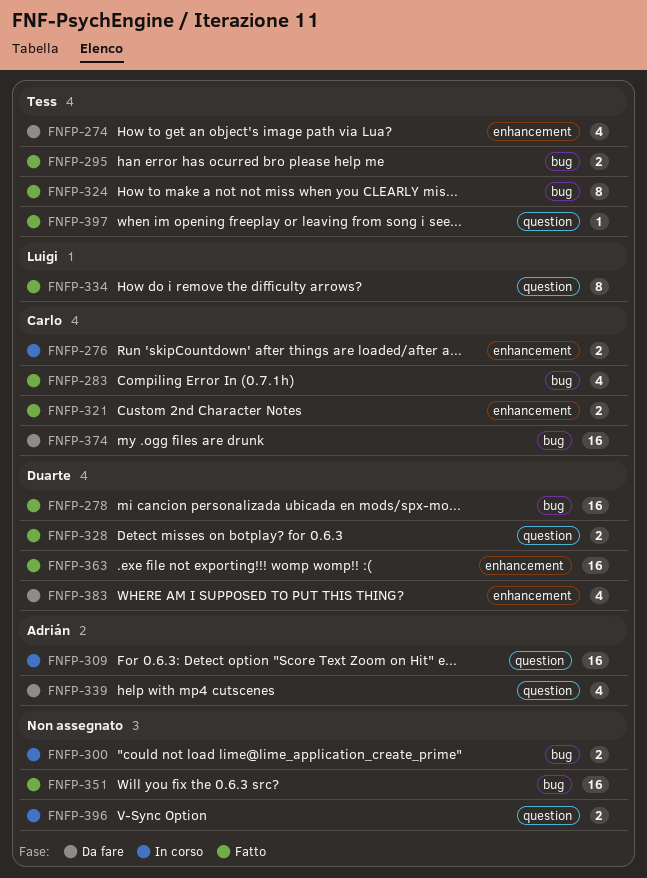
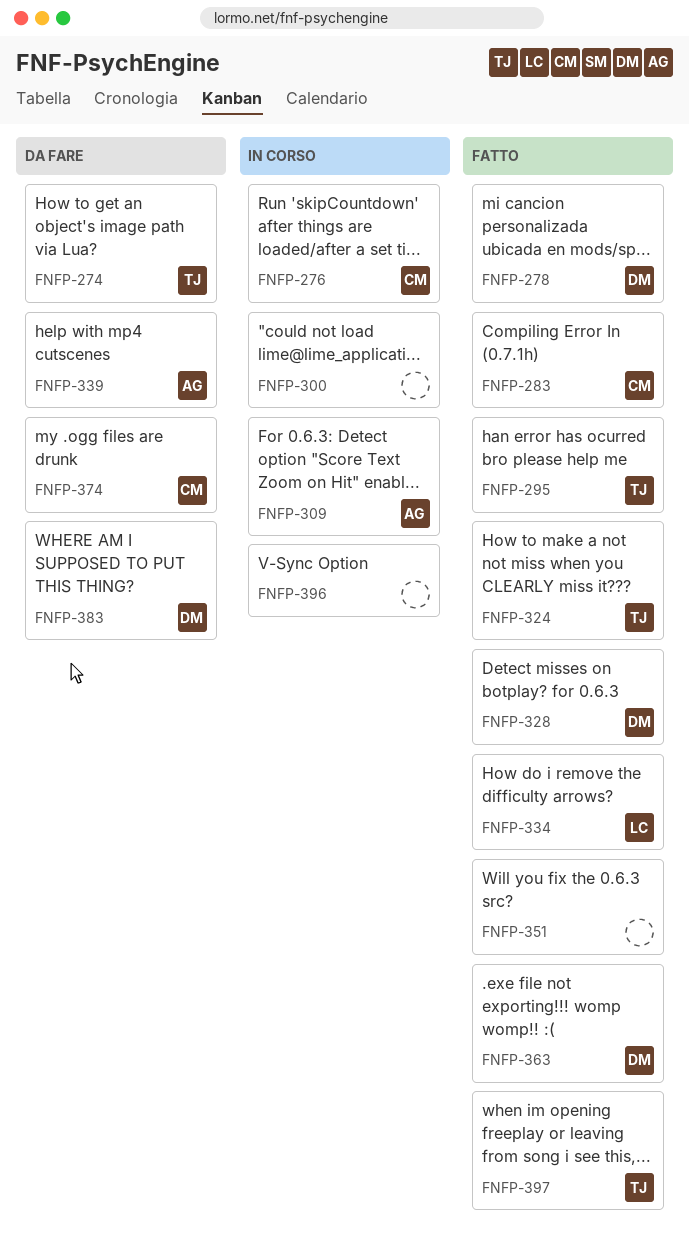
FNFP-321: present -> none

